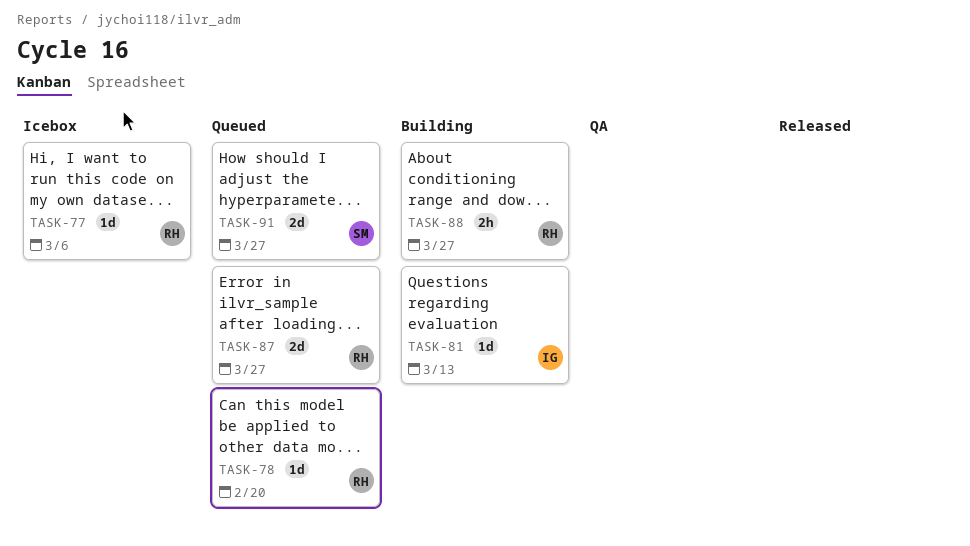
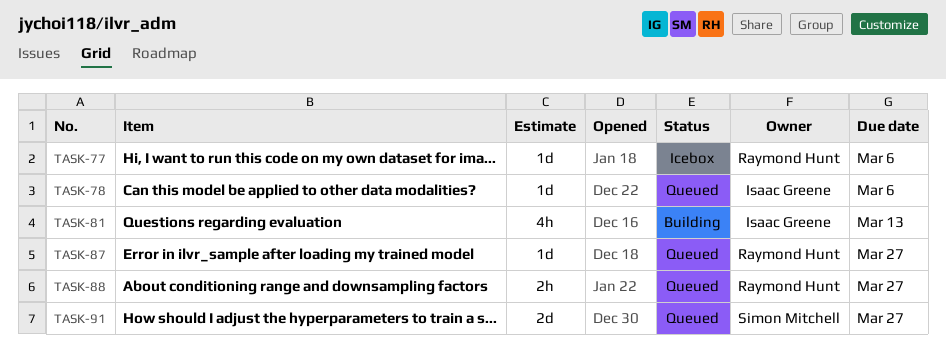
TASK-78, owner: Raymond Hunt -> Isaac Greene
TASK-78, due: Feb 20 -> Mar 6
TASK-81, estimate: 1d -> 4h
TASK-87, estimate: 2d -> 1d
TASK-88, status: Building -> Queued

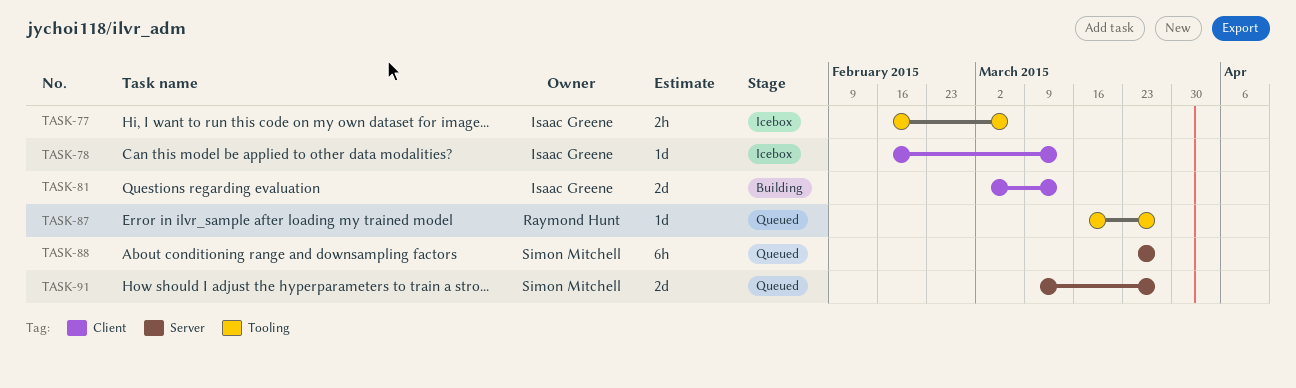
TASK-77, owner: Raymond Hunt -> Isaac Greene
TASK-77, estimate: 1d -> 2h
TASK-78, status: Queued -> Icebox
TASK-78, due: Mar 6 -> Mar 13
TASK-81, estimate: 4h -> 2d
TASK-88, owner: Raymond Hunt -> Simon Mitchell
TASK-88, estimate: 2h -> 6h

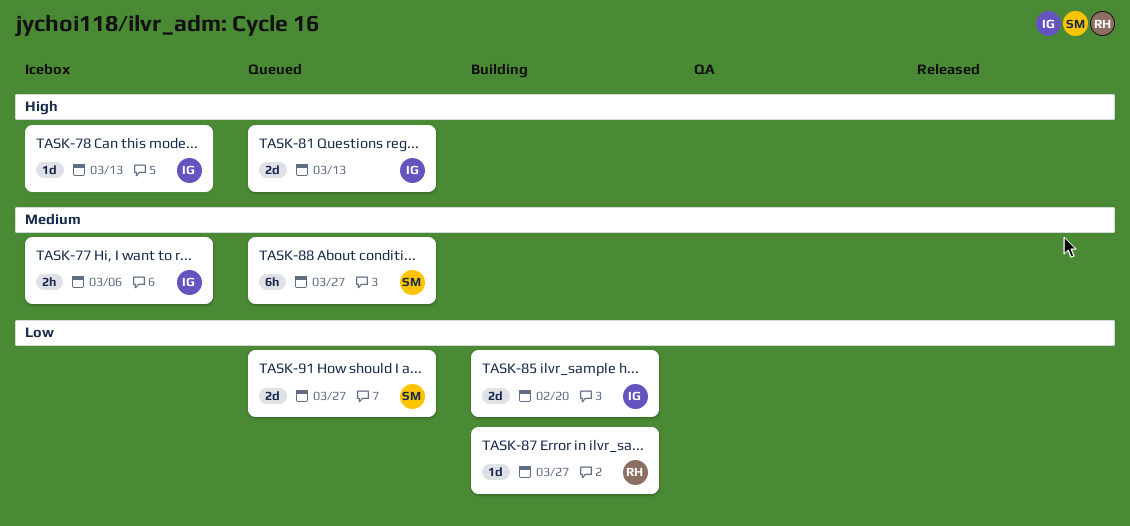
TASK-81, status: Building -> Queued
TASK-85: none -> present
TASK-87, status: Queued -> Building

